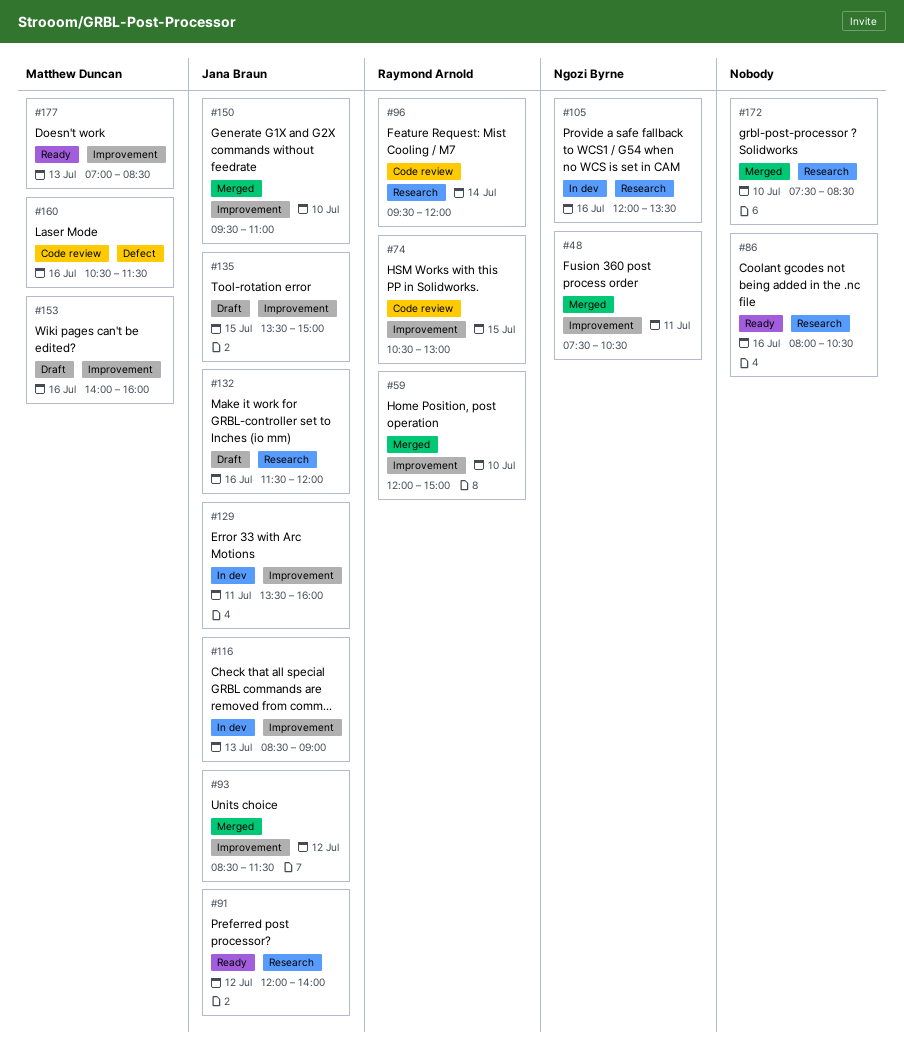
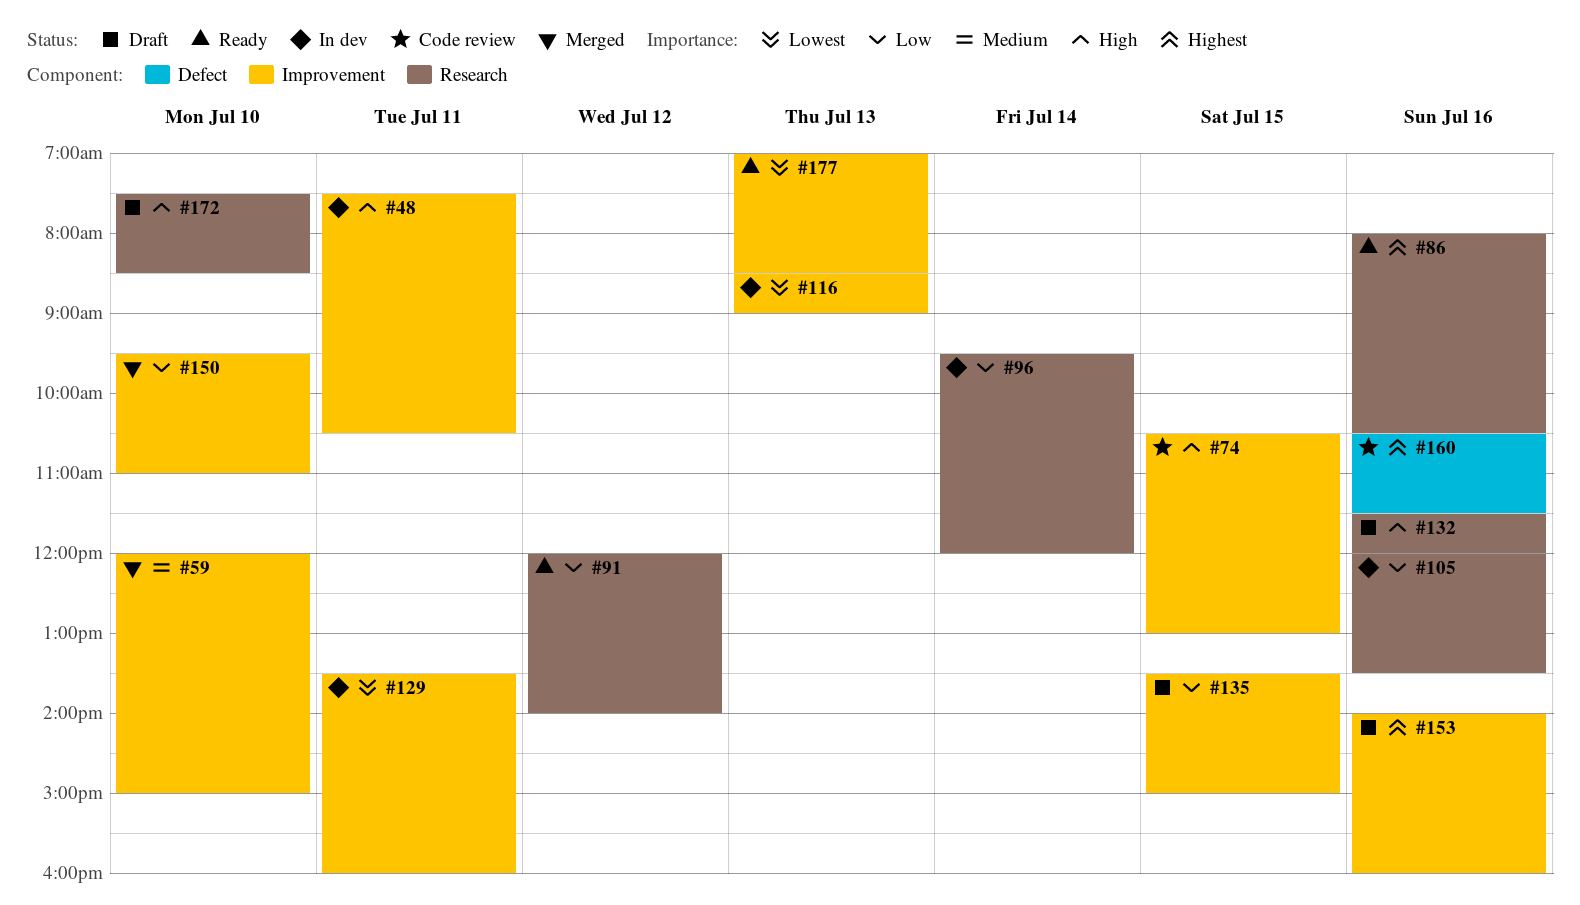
#48, status: Merged -> In dev
#93: present -> none
#96, status: Code review -> In dev
#172, status: Merged -> Draft

